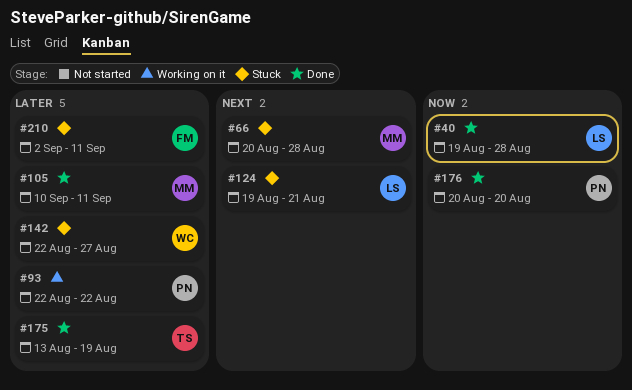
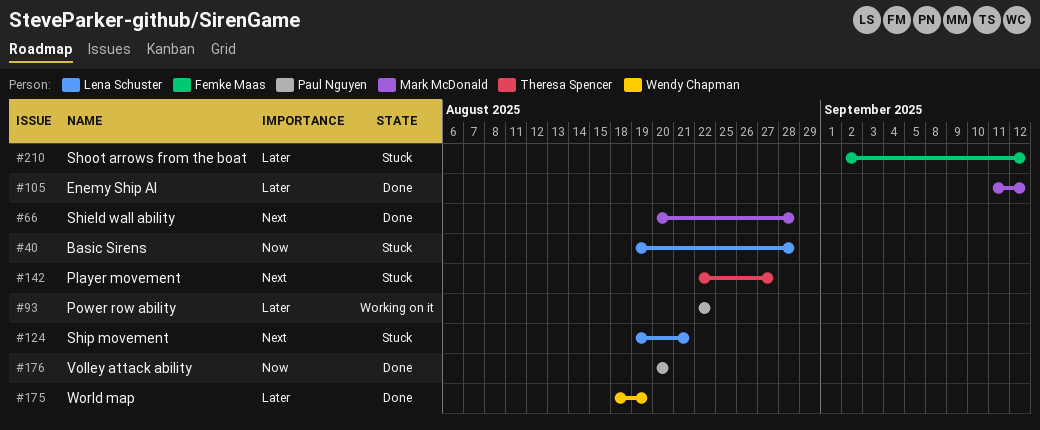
#40, status: Done -> Stuck
#66, status: Stuck -> Done
#105, start: Sep 10 -> Sep 11
#105, due: Sep 11 -> Sep 12
#142, owner: Wendy Chapman -> Theresa Spencer
#142, priority: Later -> Next
#175, owner: Theresa Spencer -> Wendy Chapman
#175, start: Aug 13 -> Aug 18
#210, due: Sep 11 -> Sep 12

